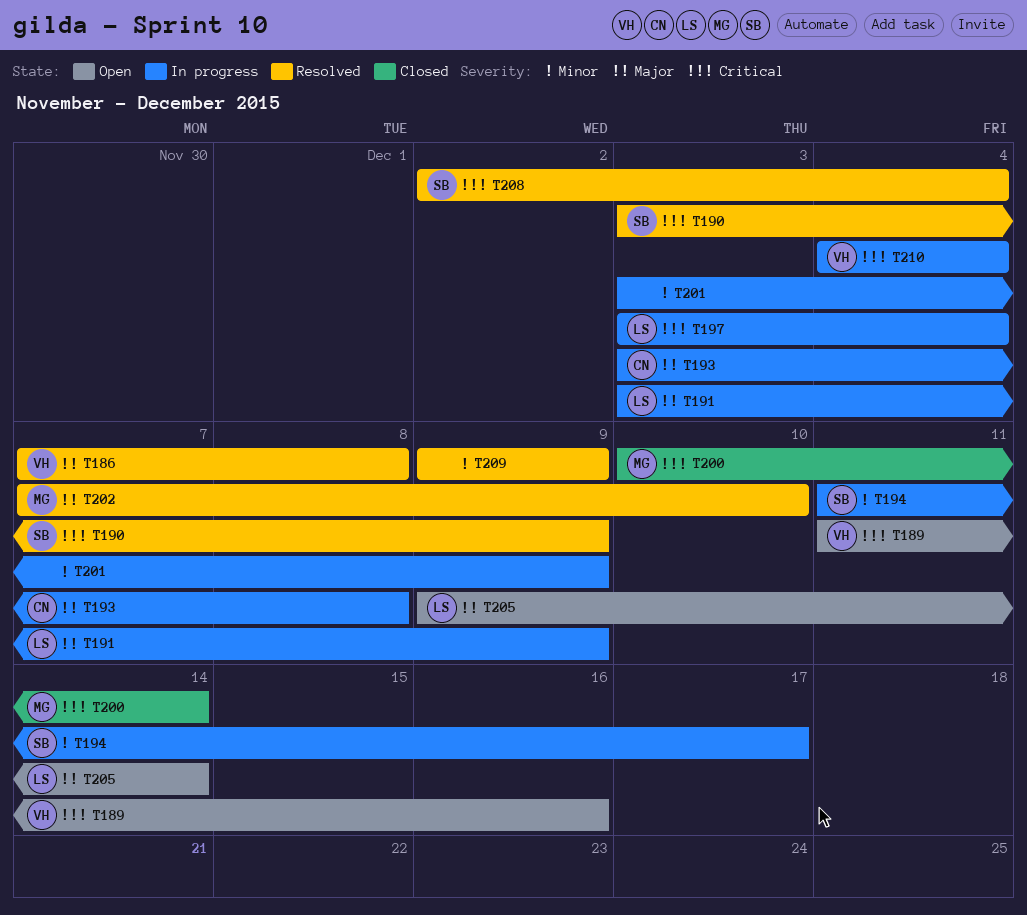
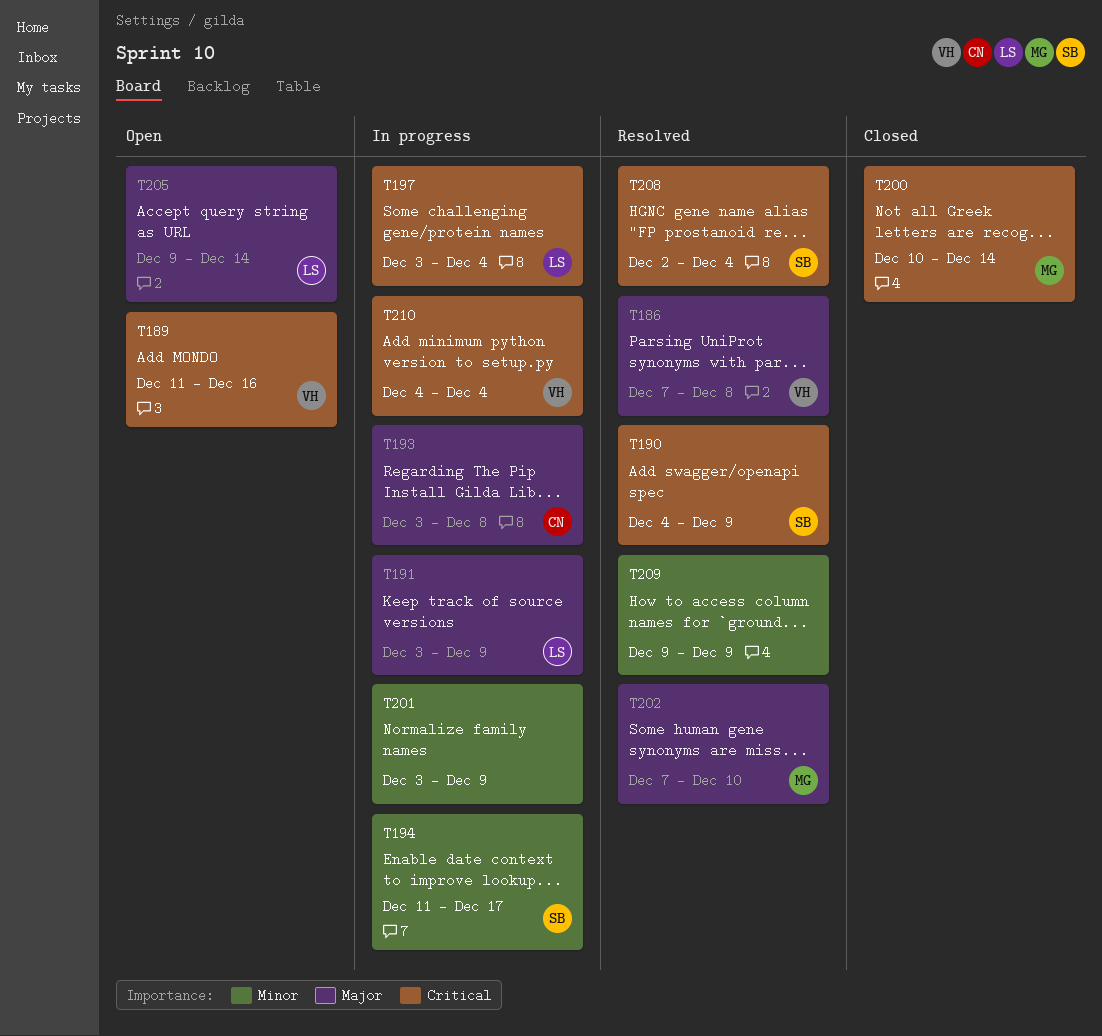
T190, start: Dec 3 -> Dec 4

